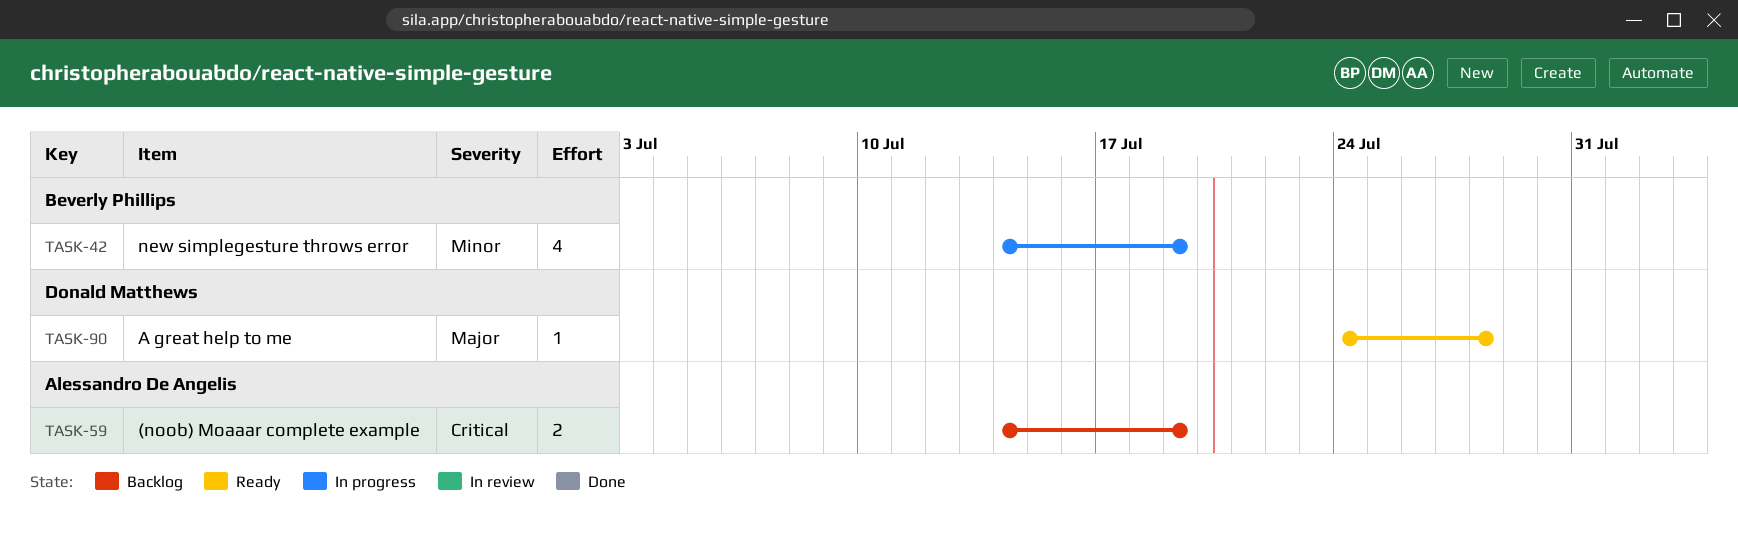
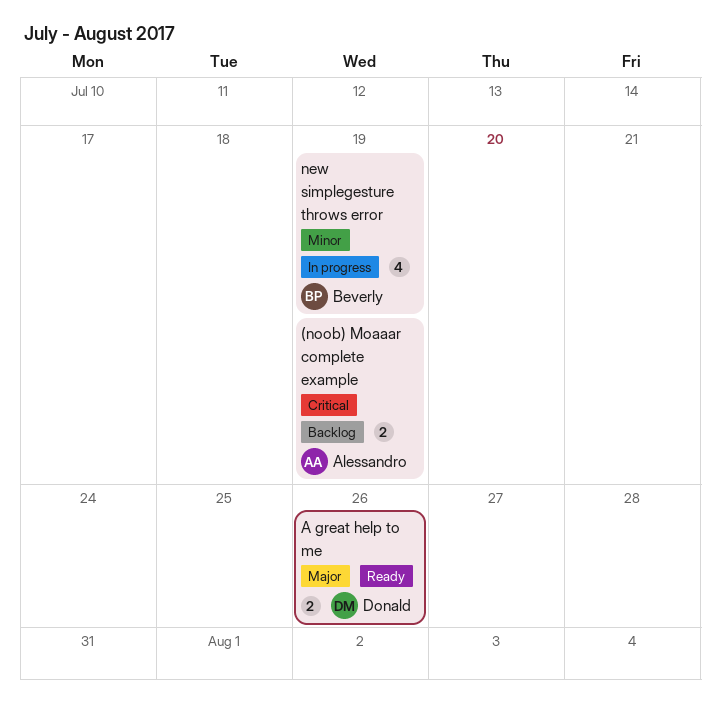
A great help to me, estimate: 1 -> 2
A great help to me, due: Jul 28 -> Jul 26

